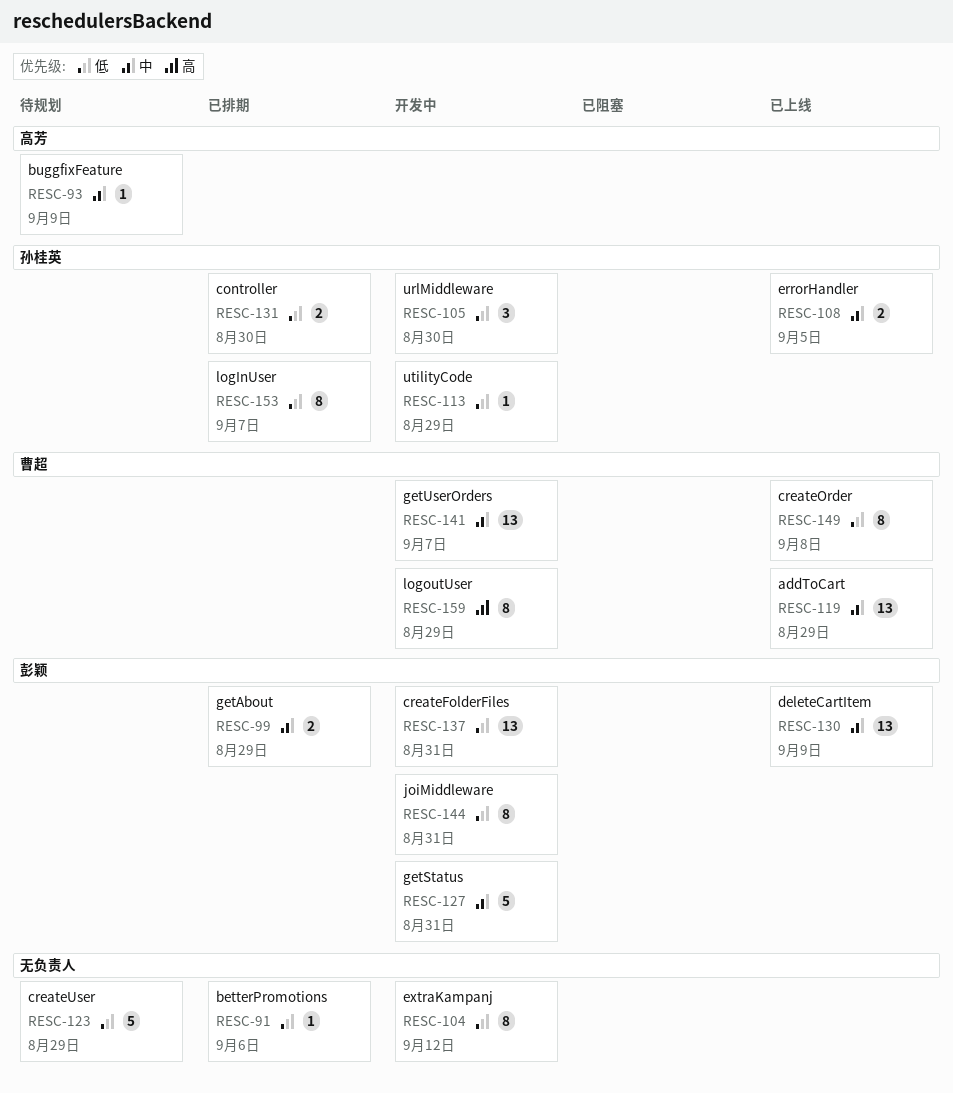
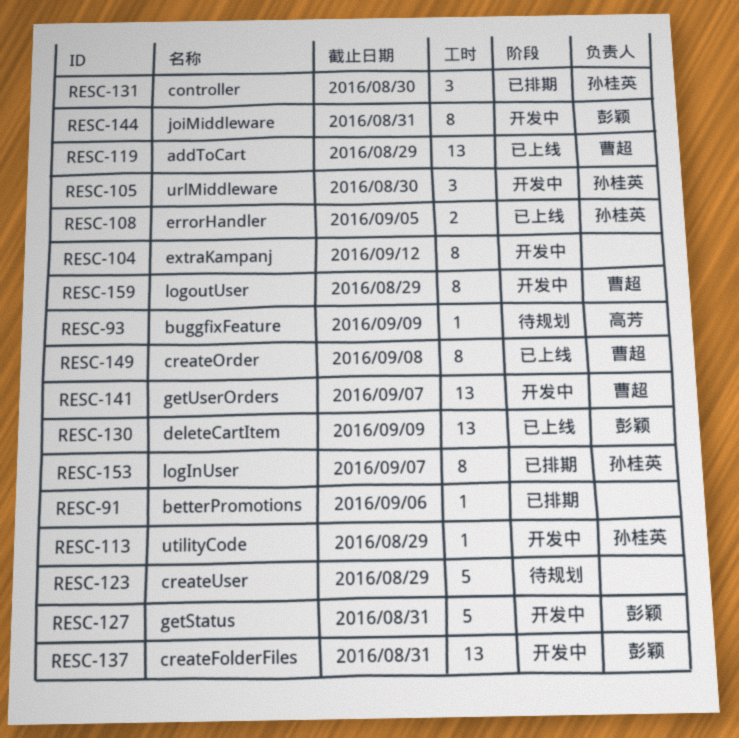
RESC-99: present -> none
RESC-131, estimate: 2 -> 3

